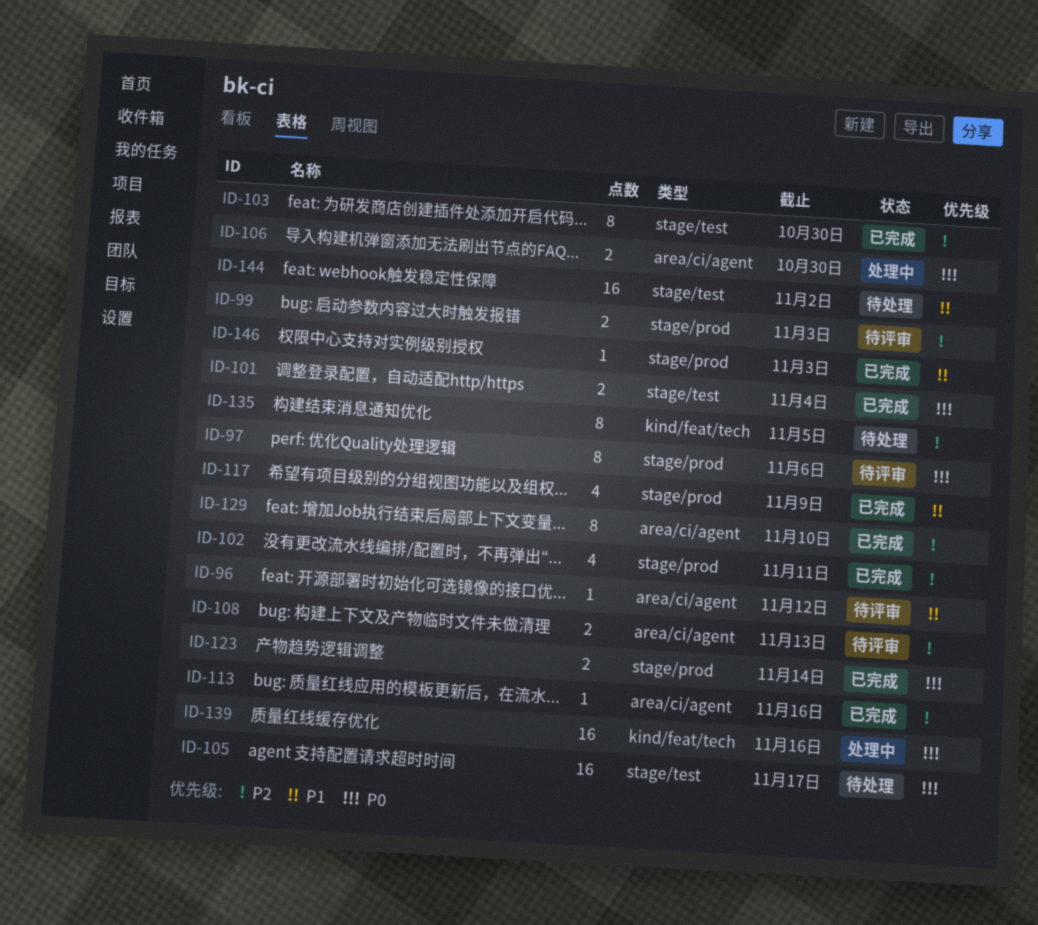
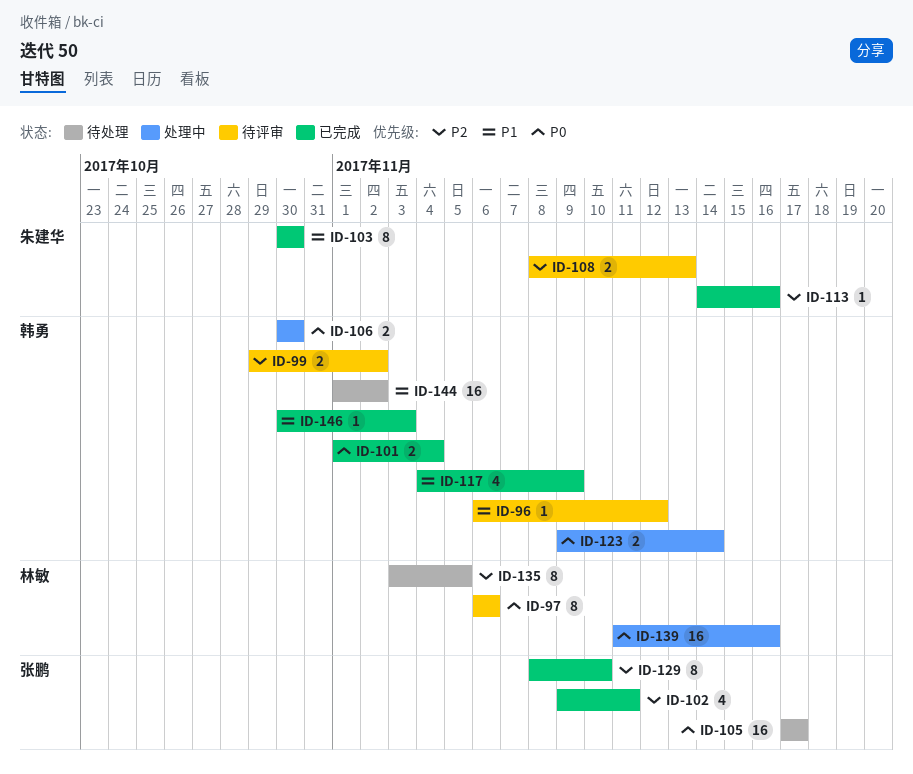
ID-99, due: Nov 3 -> Nov 2
ID-103, priority: P2 -> P1
ID-123, status: 已完成 -> 处理中

